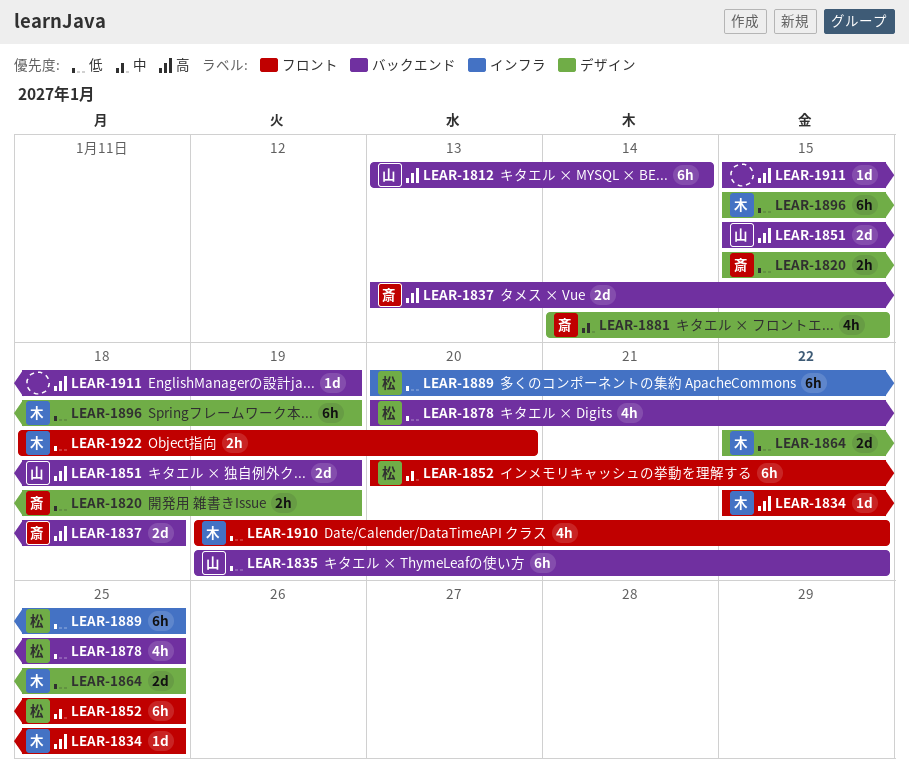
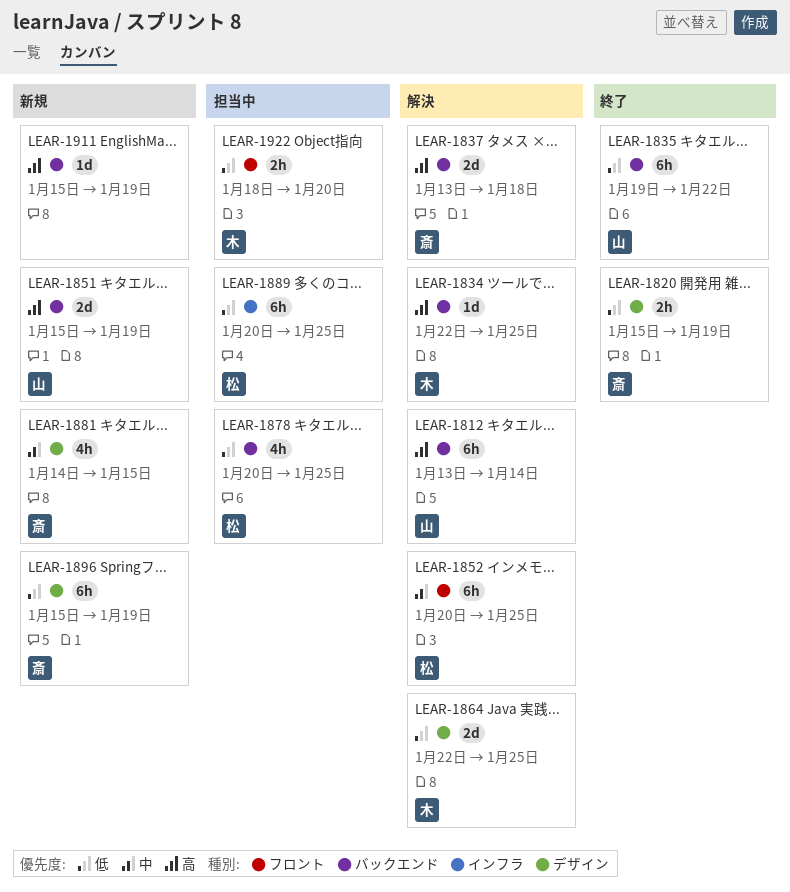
LEAR-1834, label: フロント -> バックエンド
LEAR-1896, owner: 木 -> 斎
LEAR-1910: present -> none

